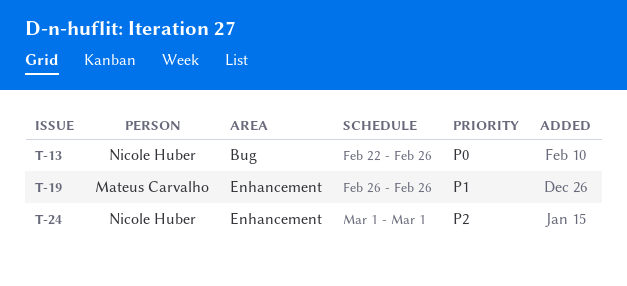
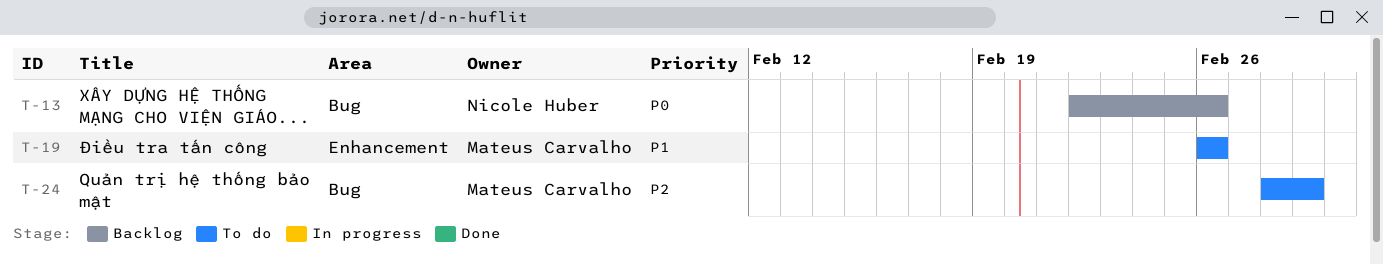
T-24, owner: Nicole Huber -> Mateus Carvalho
T-24, label: Enhancement -> Bug
T-24, start: Mar 1 -> Feb 28

